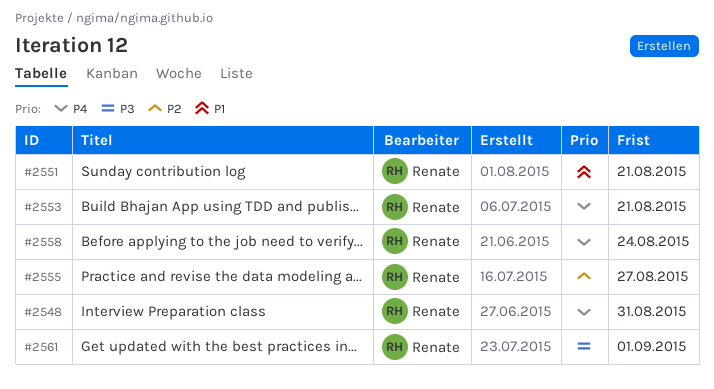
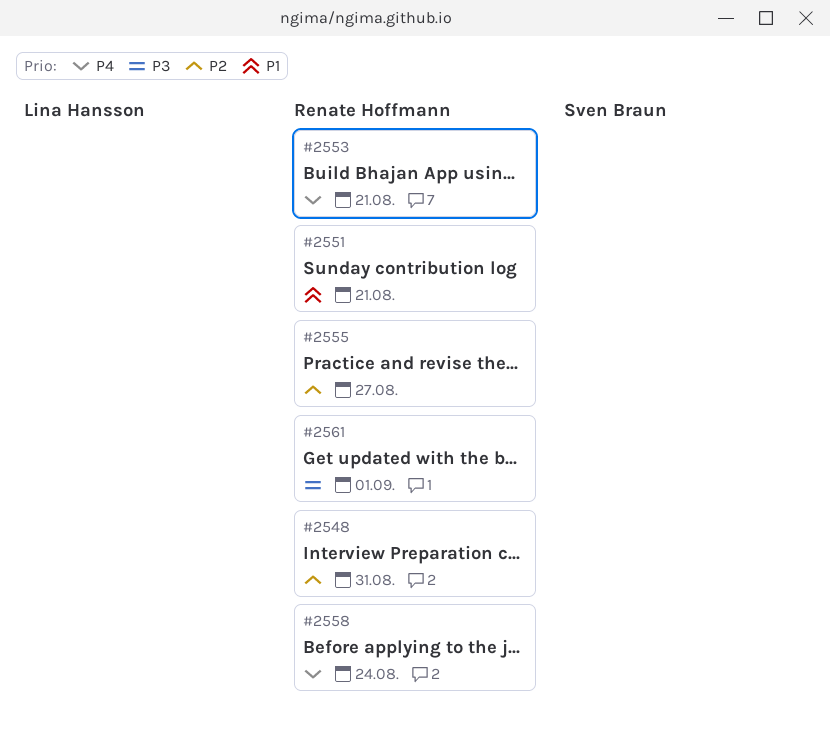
#2548, priority: P4 -> P2

